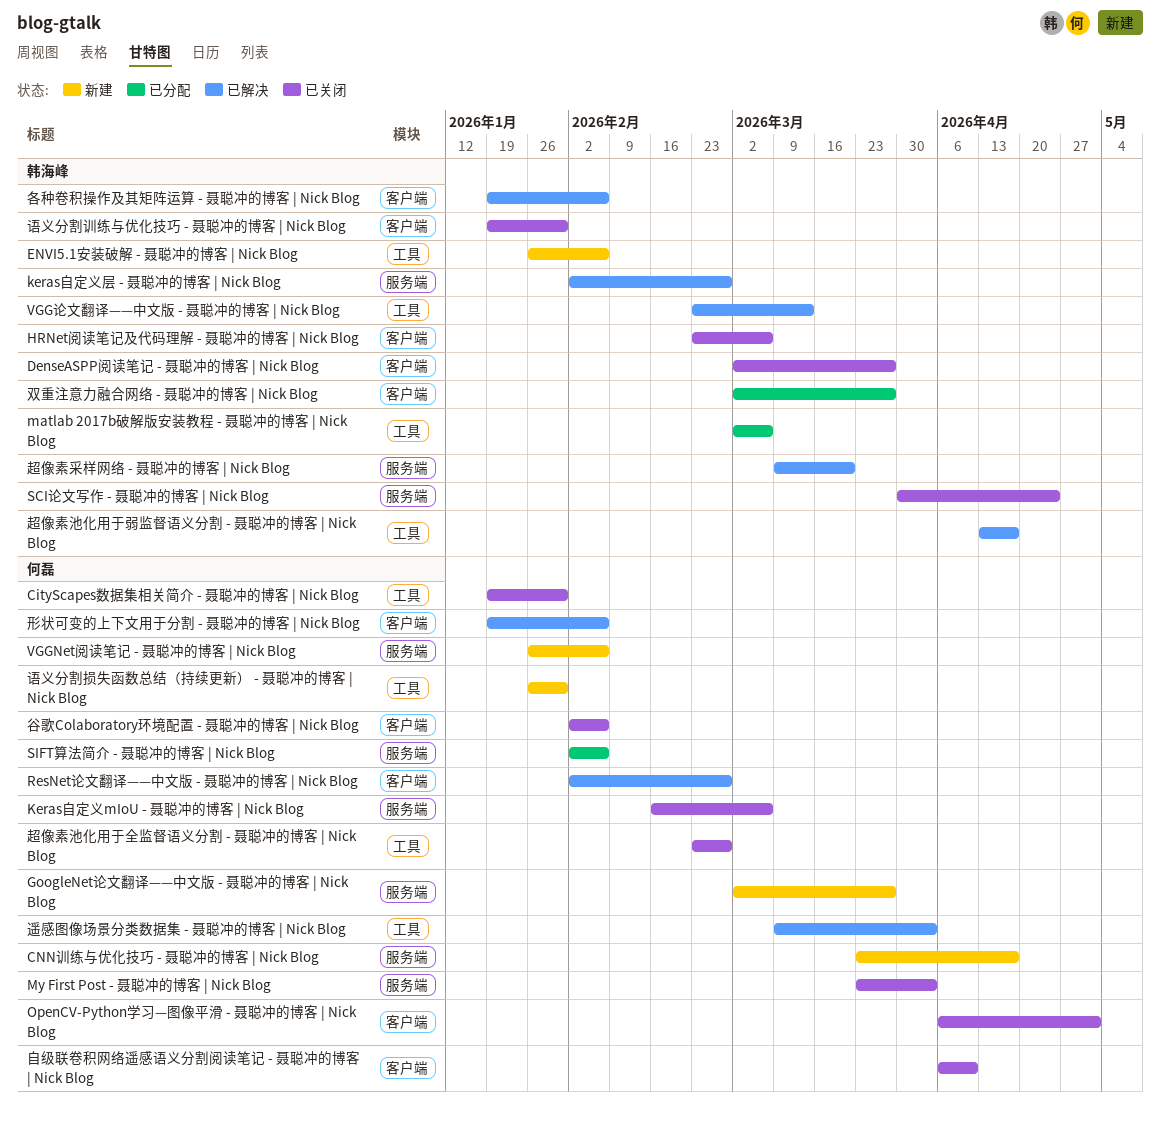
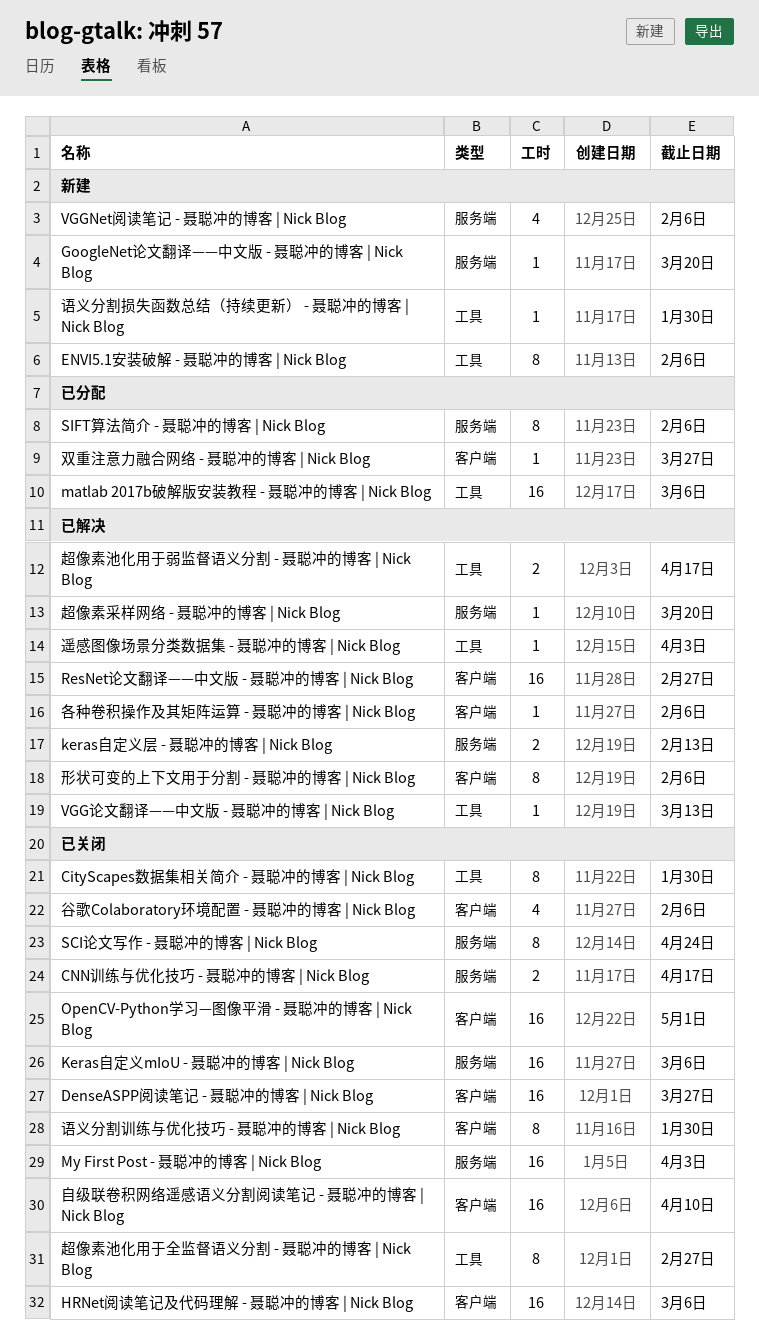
CNN训练与优化技巧 - 聂聪冲的博客 | Nick Blog, status: 新建 -> 已关闭
GoogleNet论文翻译——中文版 - 聂聪冲的博客 | Nick Blog, due: Mar 27 -> Mar 20
keras自定义层 - 聂聪冲的博客 | Nick Blog, due: Feb 27 -> Feb 13

